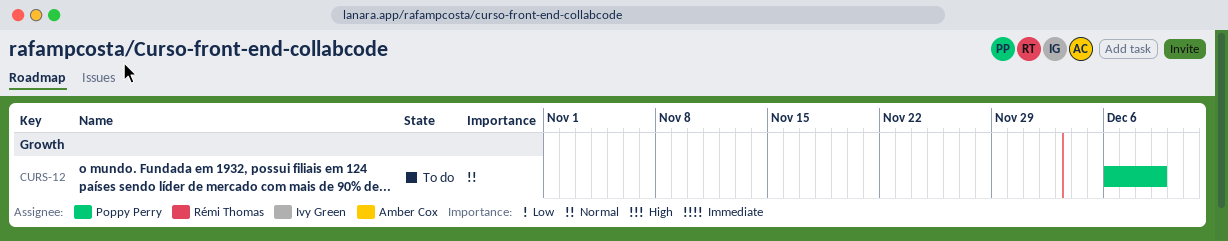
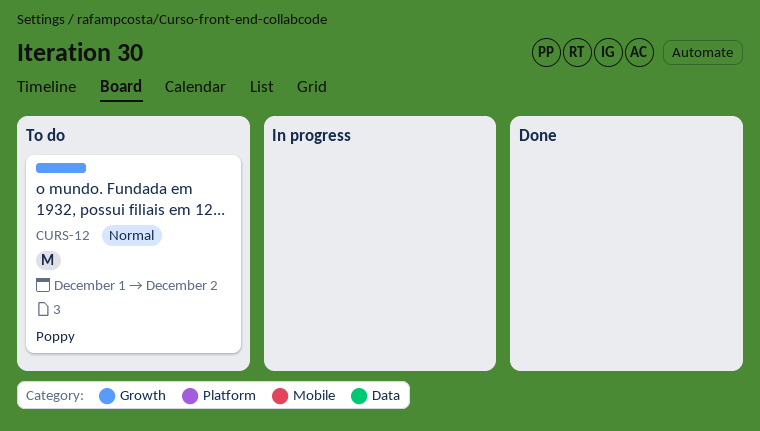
CURS-12, start: Dec 6 -> Dec 1
CURS-12, due: Dec 9 -> Dec 2

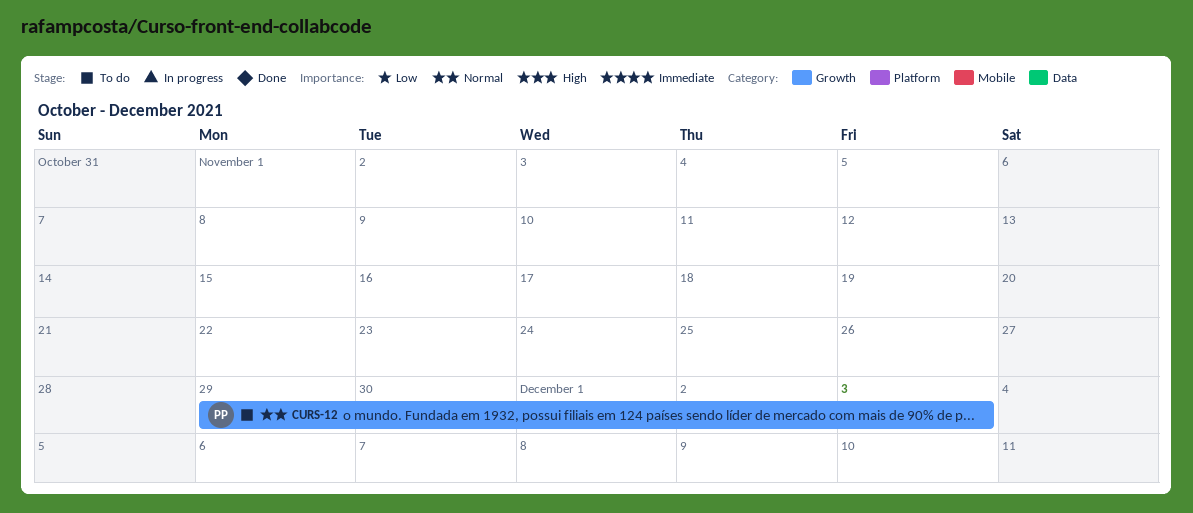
CURS-12, start: Dec 1 -> Nov 29
CURS-12, due: Dec 2 -> Dec 3

